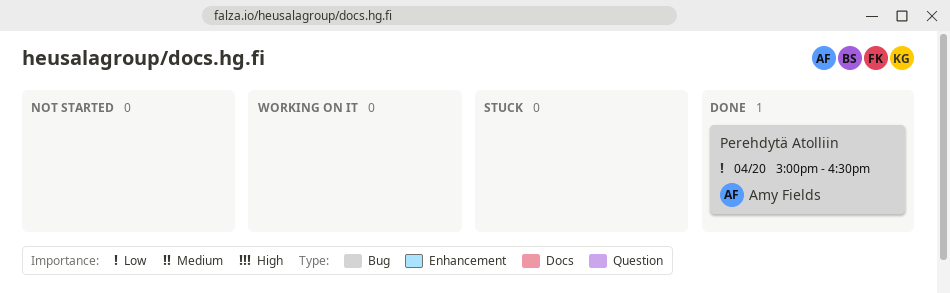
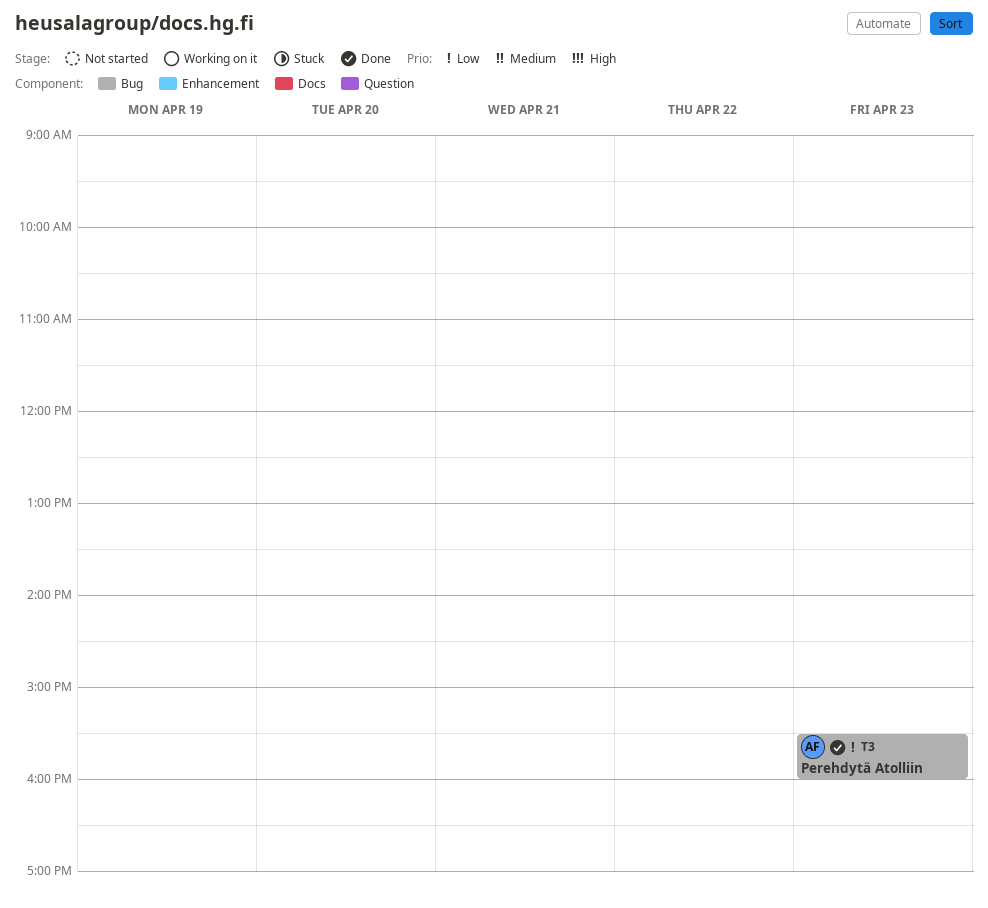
Perehdytä Atolliin, day: Apr 20 -> Apr 23
Perehdytä Atolliin, begins: 15:00 -> 15:30
Perehdytä Atolliin, ends: 16:30 -> 16:00

